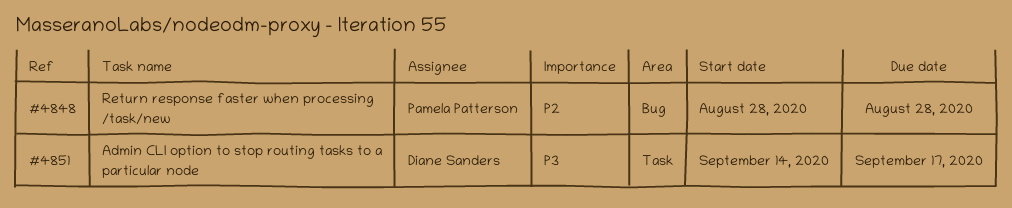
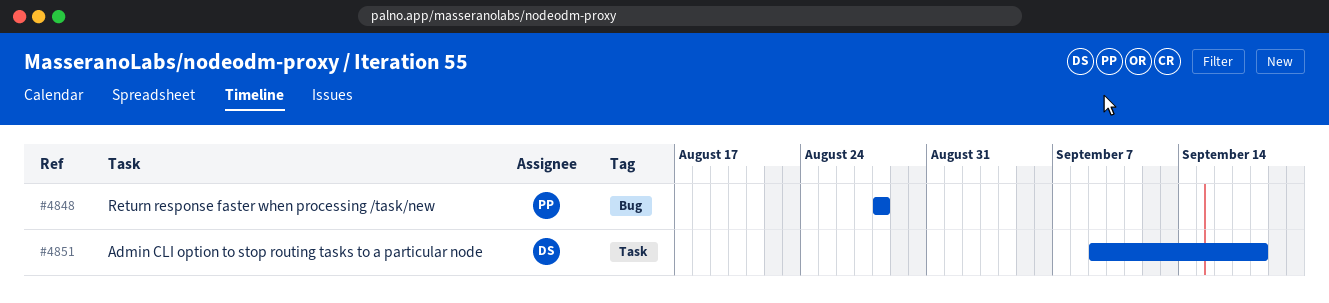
#4851, start: Sep 14 -> Sep 9
#4851, due: Sep 17 -> Sep 18

